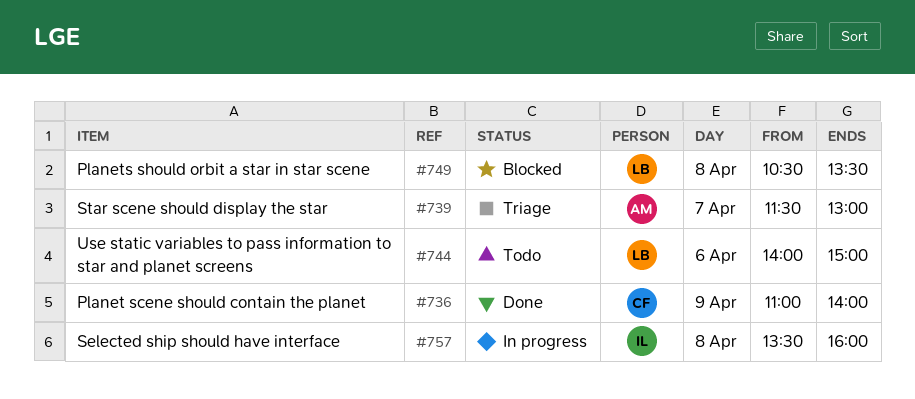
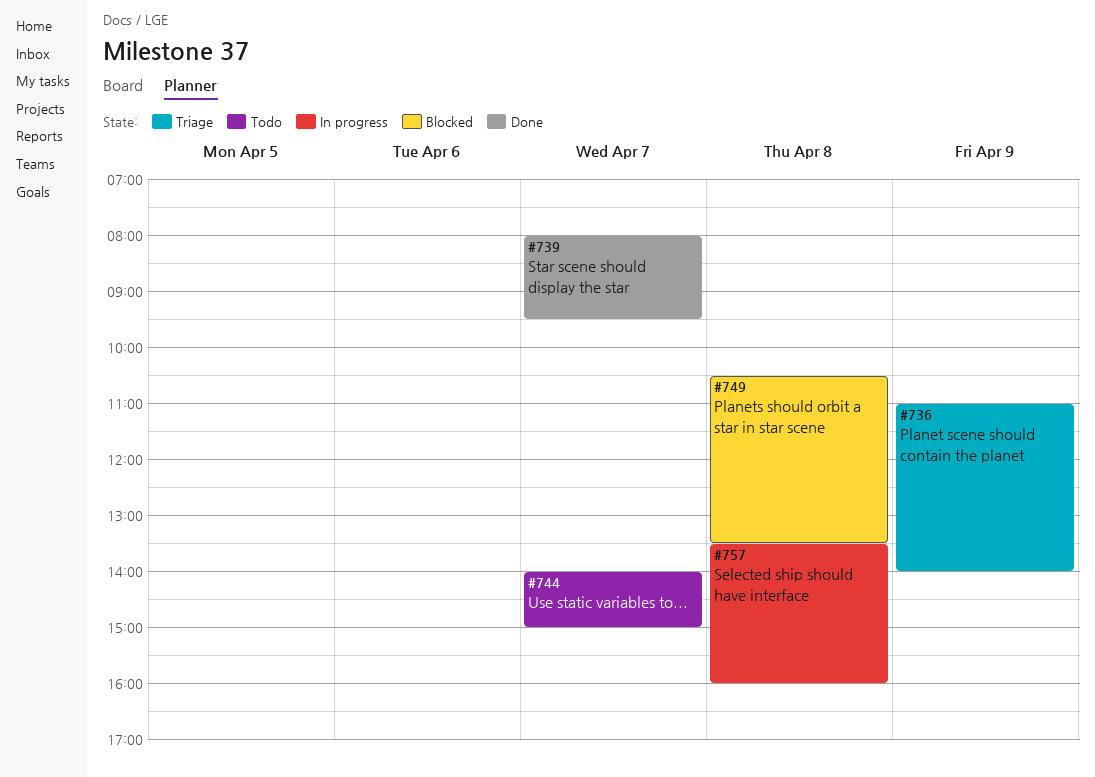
#736, status: Done -> Triage
#739, status: Triage -> Done
#739, begins: 11:30 -> 08:00
#739, ends: 13:00 -> 09:30
#744, day: Apr 6 -> Apr 7

